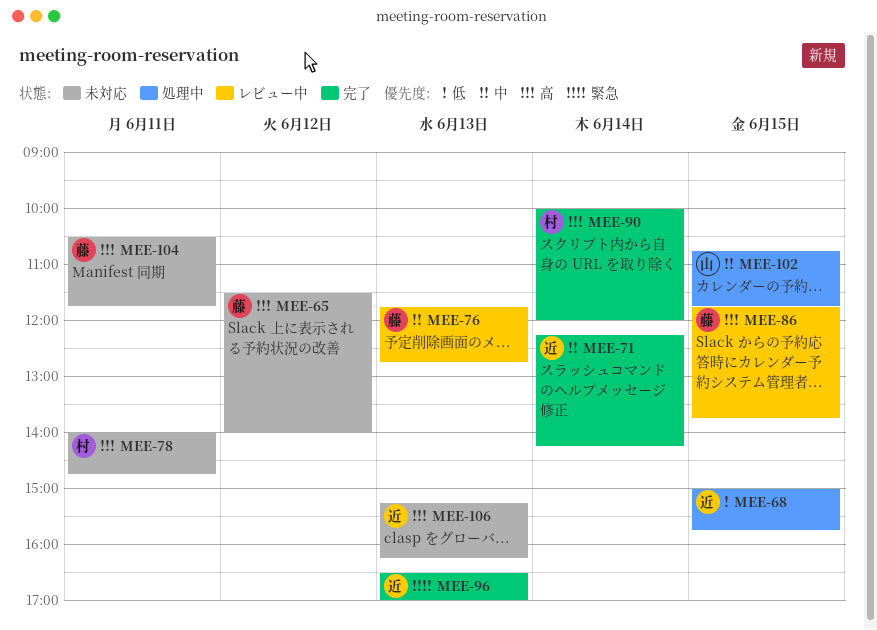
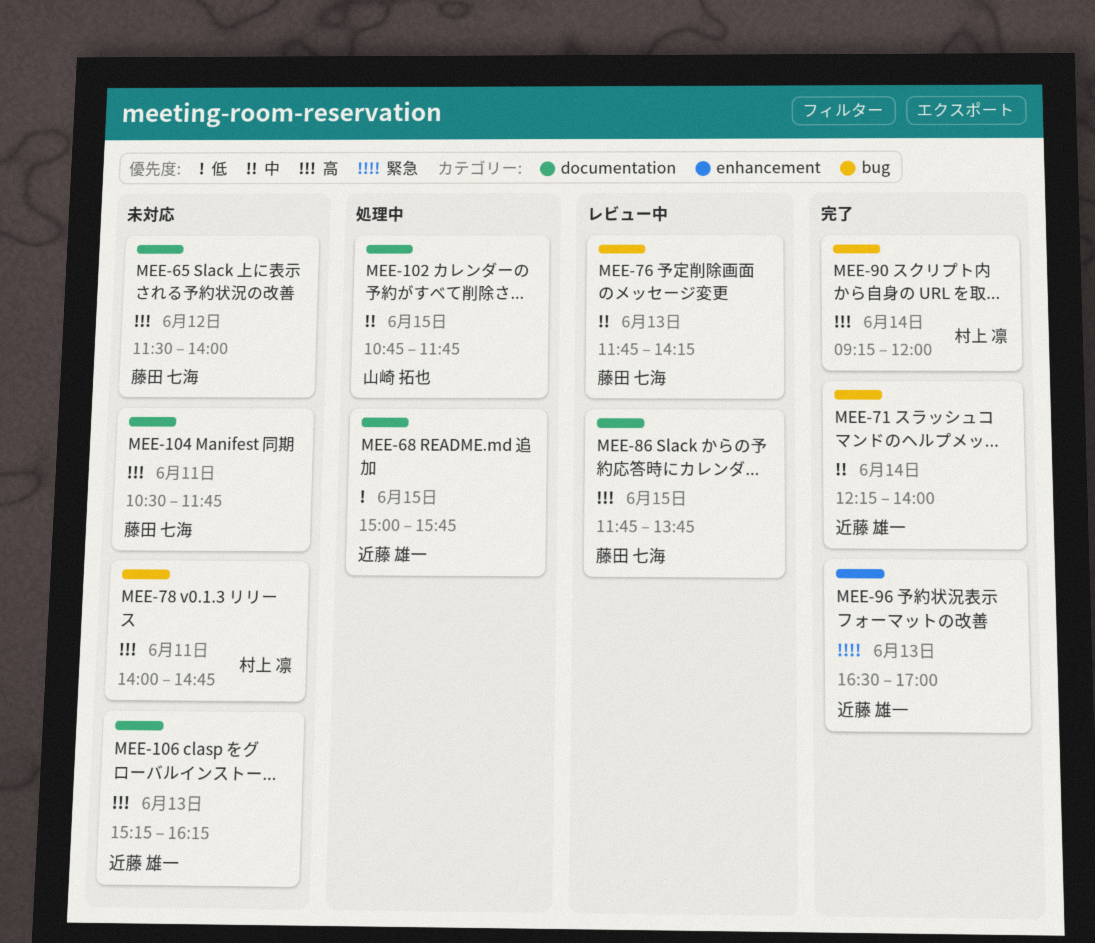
MEE-71, ends: 14:15 -> 14:00
MEE-76, ends: 12:45 -> 14:15
MEE-90, begins: 10:00 -> 09:15

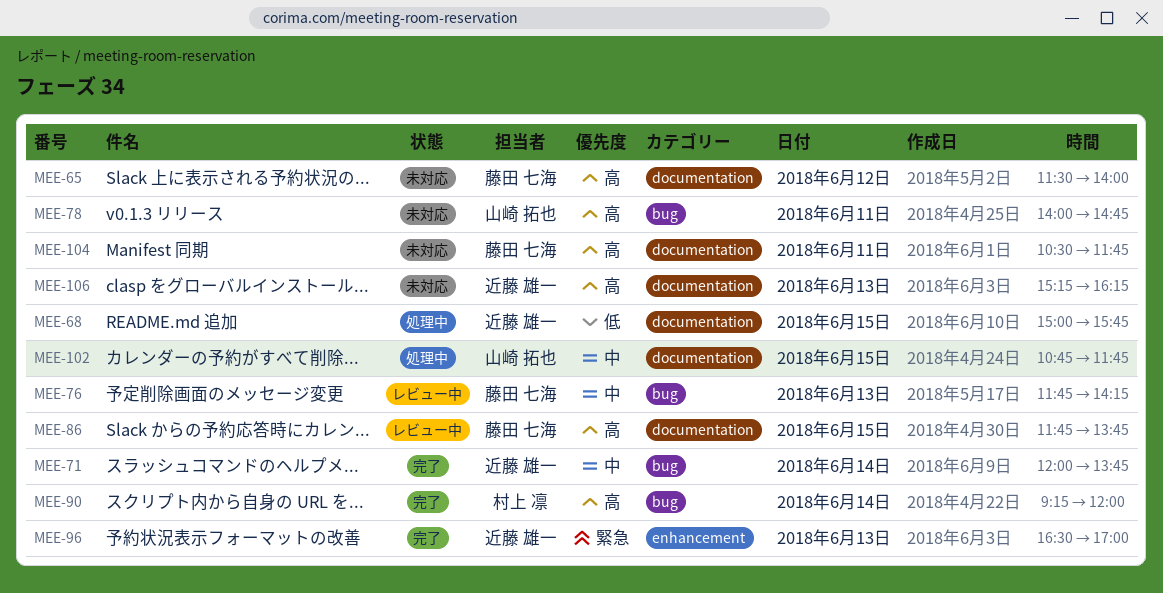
MEE-71, begins: 12:15 -> 12:00
MEE-71, ends: 14:00 -> 13:45
MEE-78, owner: 村上 凛 -> 山崎 拓也

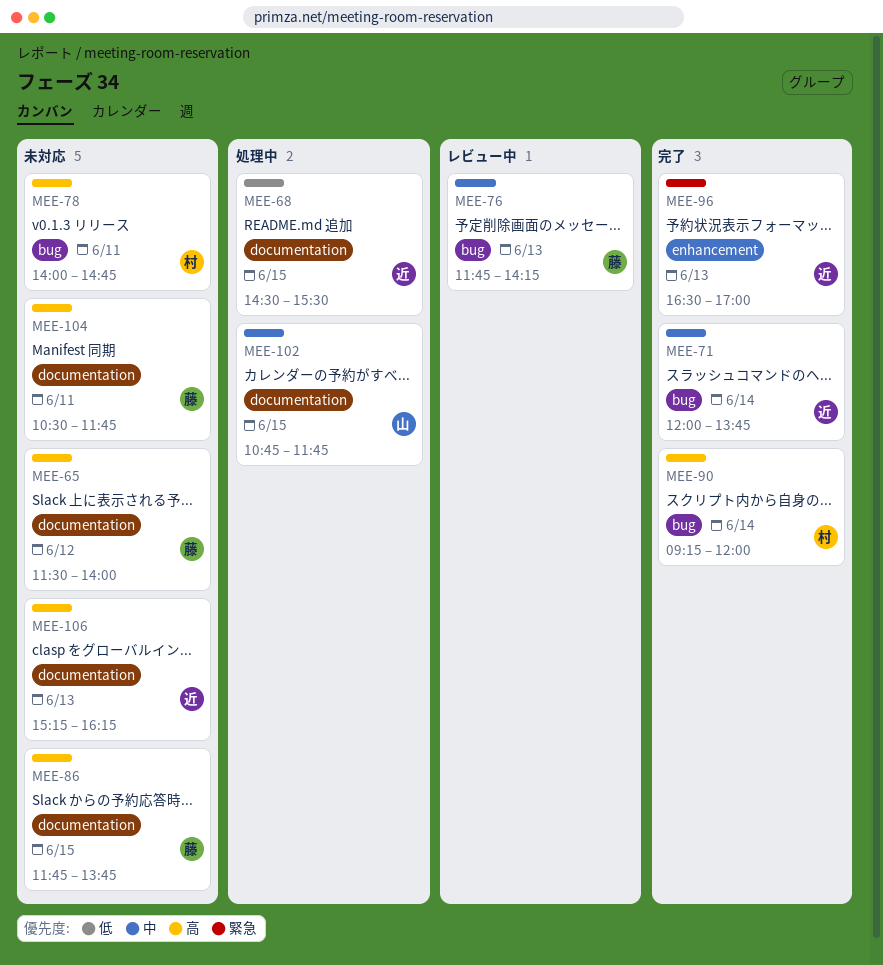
MEE-68, begins: 15:00 -> 14:30
MEE-68, ends: 15:45 -> 15:30
MEE-78, owner: 山崎 拓也 -> 村上 凛
MEE-86, status: レビュー中 -> 未対応

